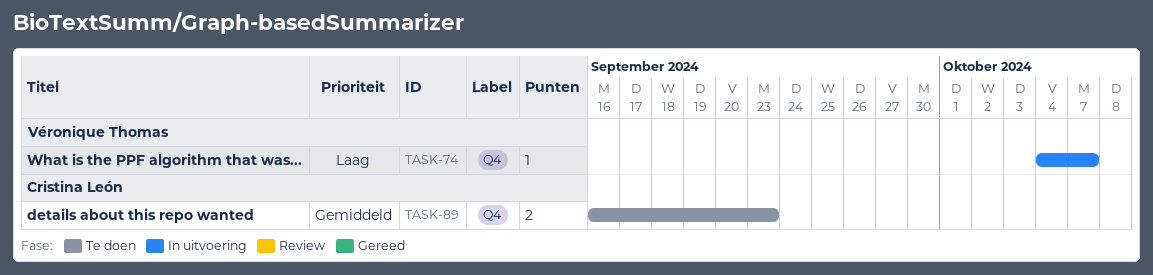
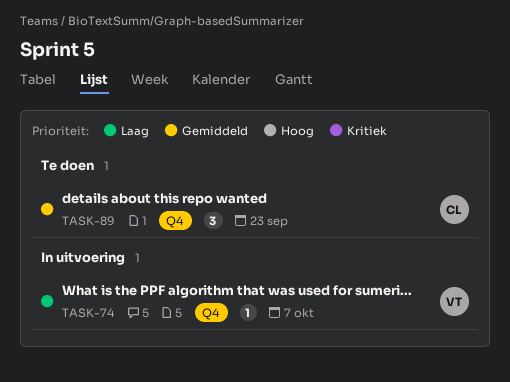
TASK-89, estimate: 2 -> 3

